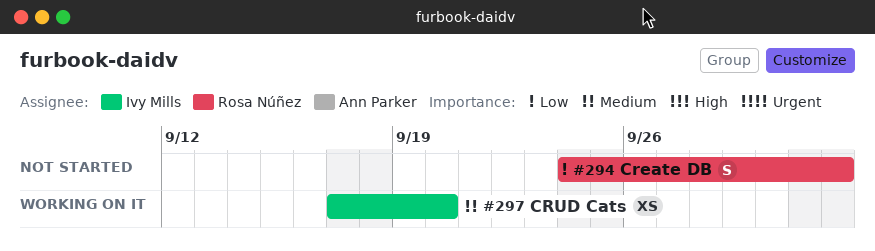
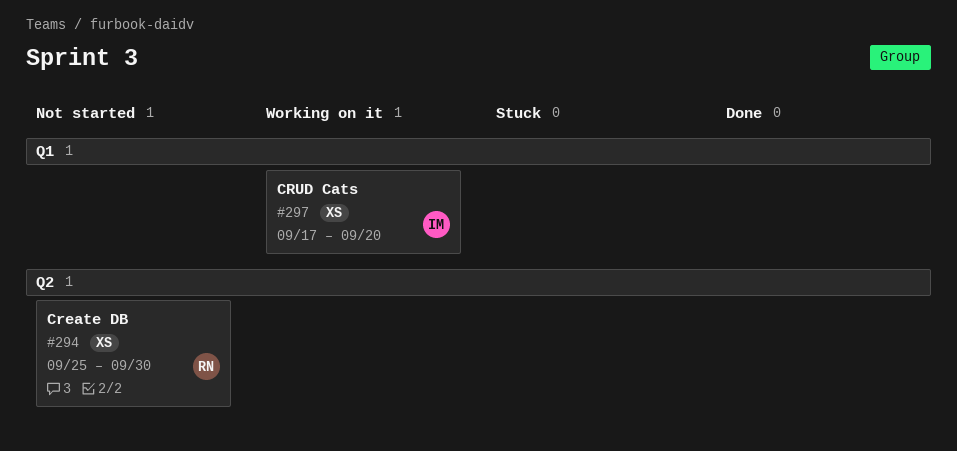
#294, estimate: S -> XS
#294, start: Sep 24 -> Sep 25
#294, due: Oct 2 -> Sep 30

